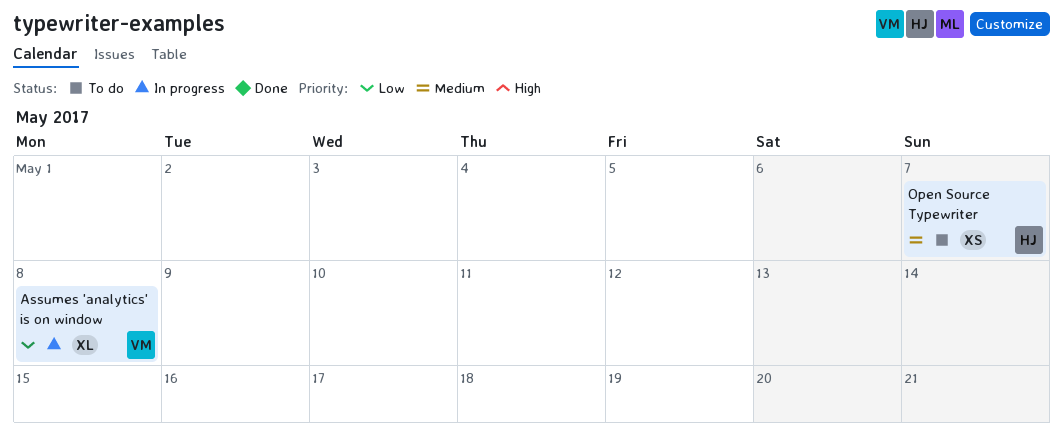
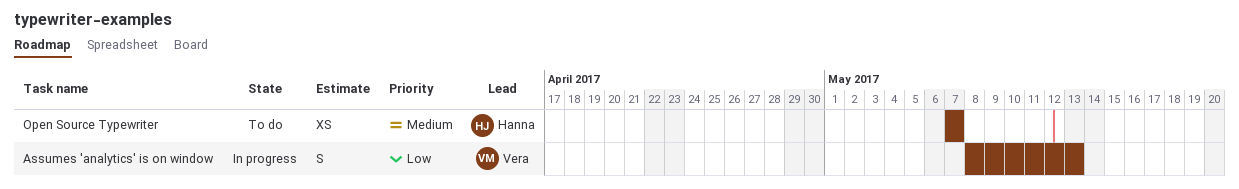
Assumes 'analytics' is on window, estimate: XL -> S
Assumes 'analytics' is on window, due: May 8 -> May 13

